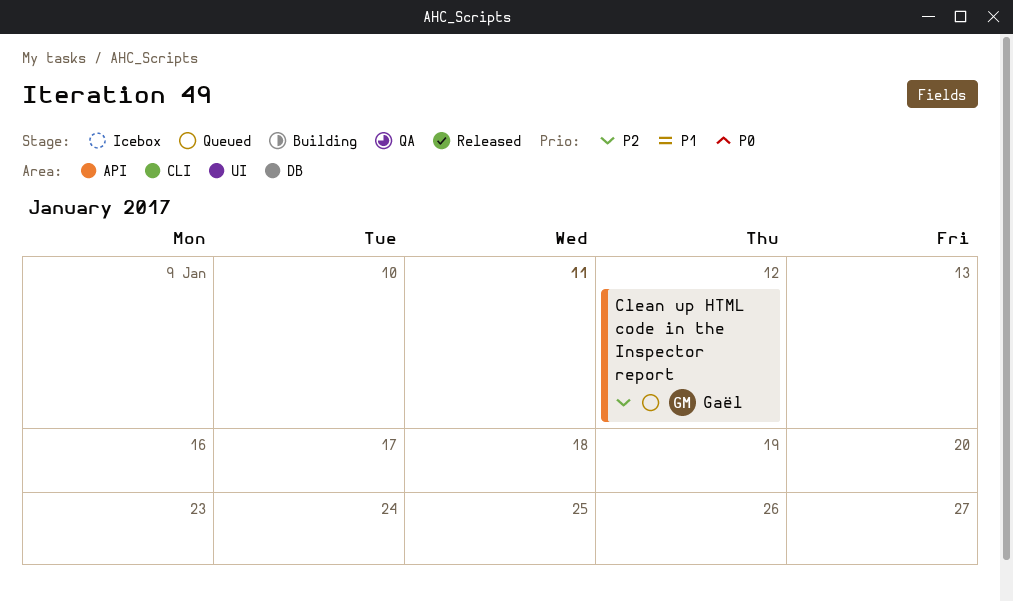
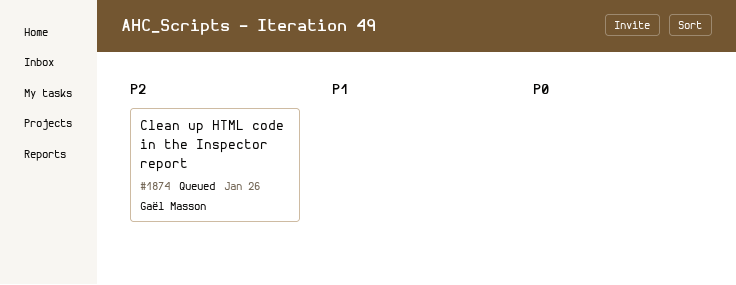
Clean up HTML code in the Inspector report, due: Jan 12 -> Jan 26

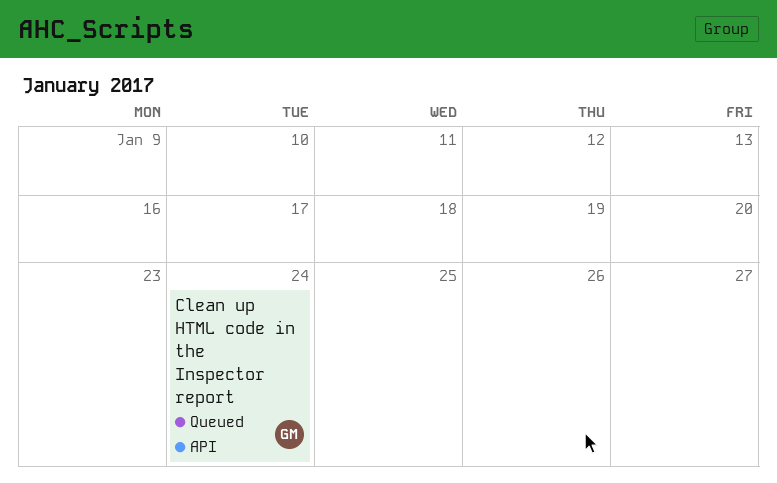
Clean up HTML code in the Inspector report, due: Jan 26 -> Jan 24

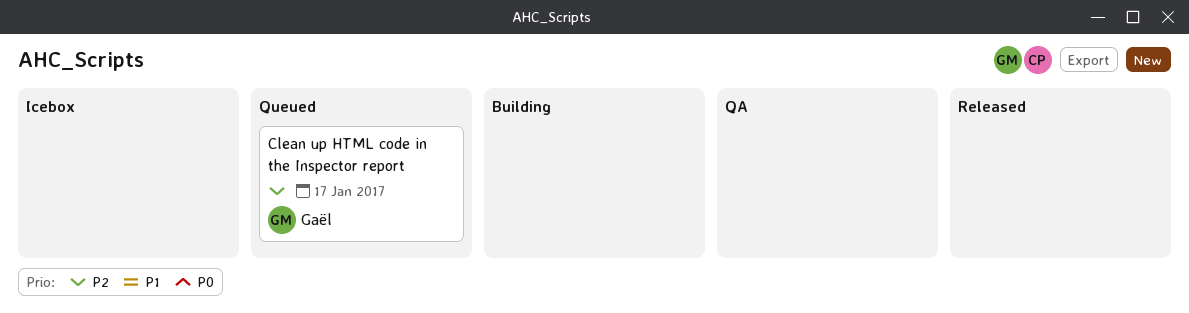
Clean up HTML code in the Inspector report, due: Jan 24 -> Jan 17

